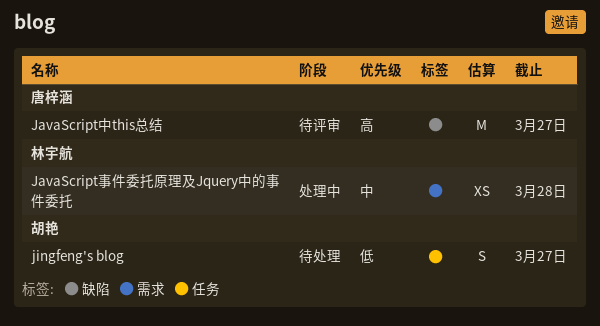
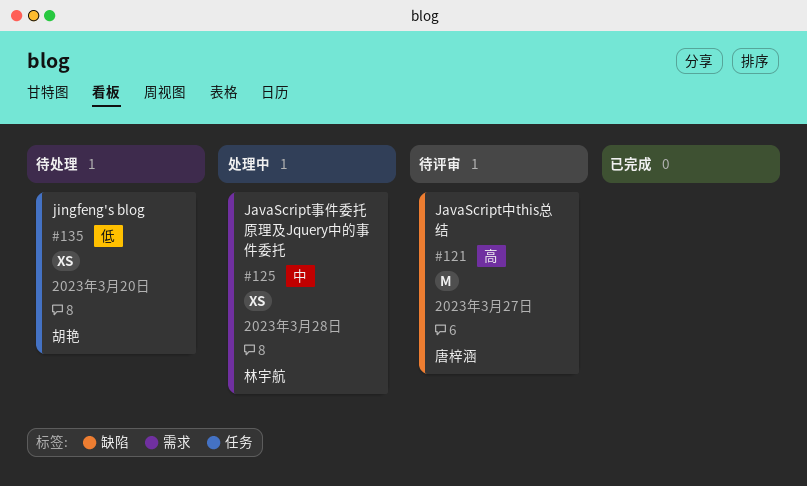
jingfeng's blog, estimate: S -> XS
jingfeng's blog, due: Mar 27 -> Mar 20

